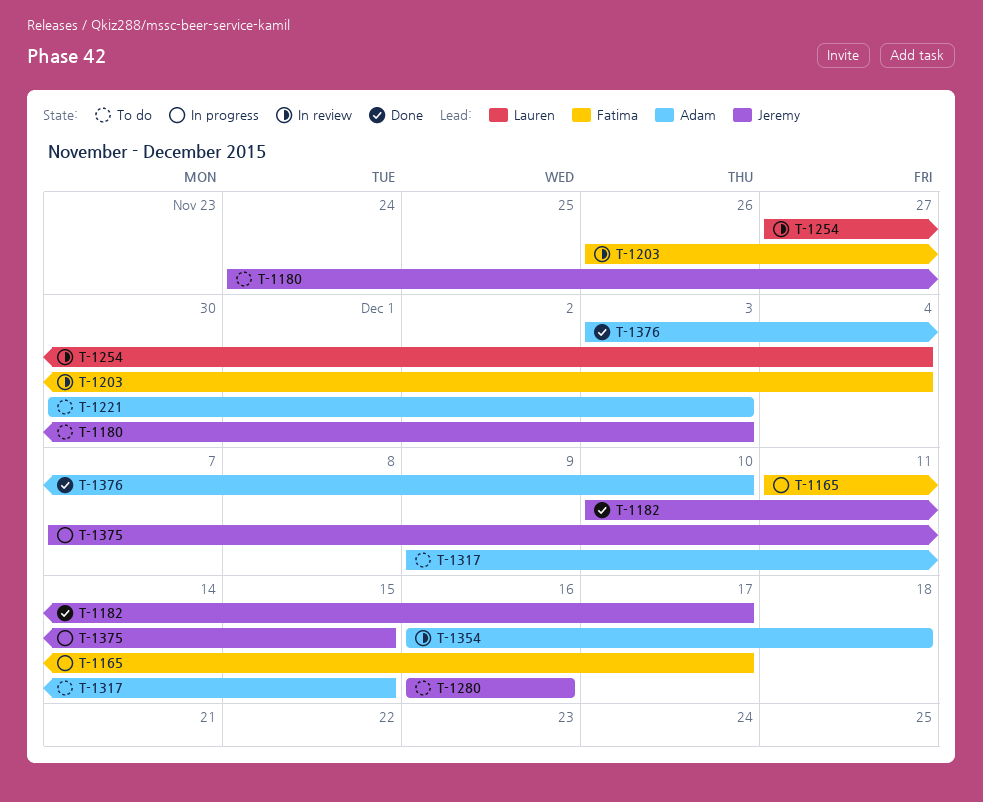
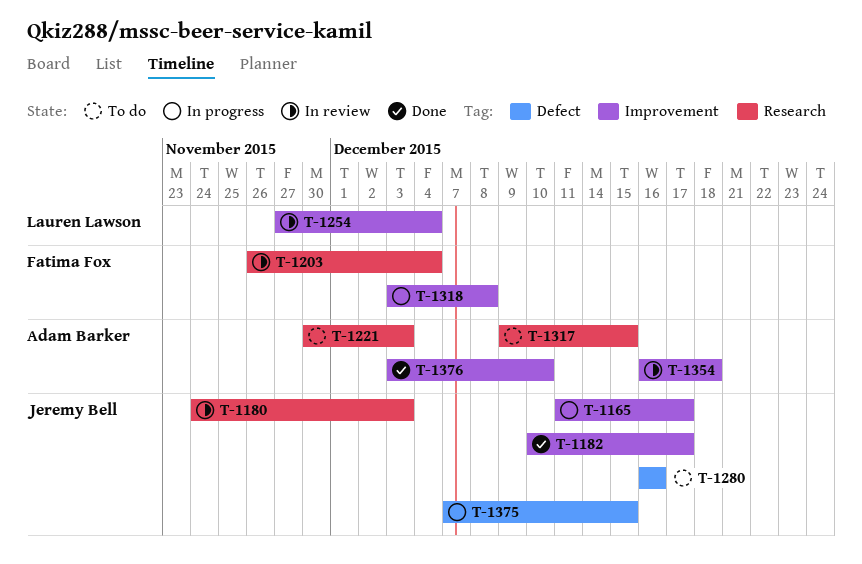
T-1165, owner: Fatima Fox -> Jeremy Bell
T-1180, status: To do -> In review
T-1318: none -> present

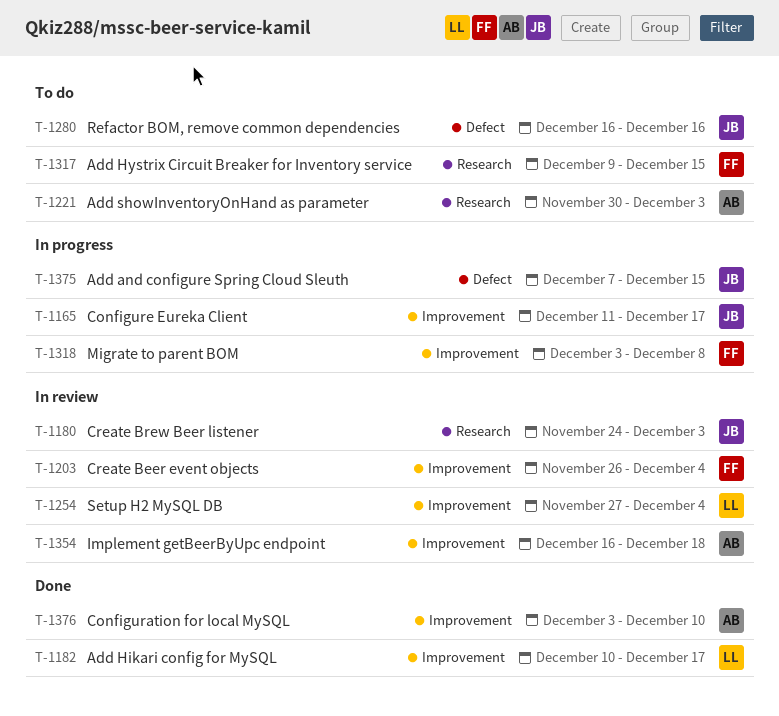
T-1182, owner: Jeremy Bell -> Lauren Lawson
T-1203, label: Research -> Improvement
T-1317, owner: Adam Barker -> Fatima Fox

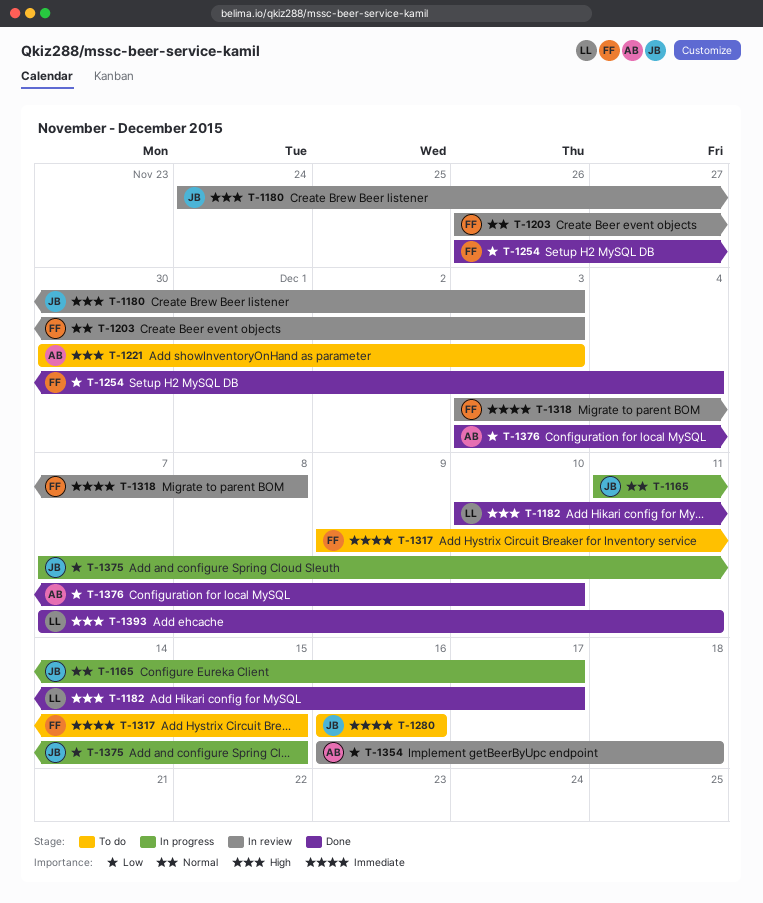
T-1203, due: Dec 4 -> Dec 3
T-1254, status: In review -> Done
T-1254, owner: LL -> FF
T-1254, start: Nov 27 -> Nov 26
T-1318, status: In progress -> In review
T-1393: none -> present

